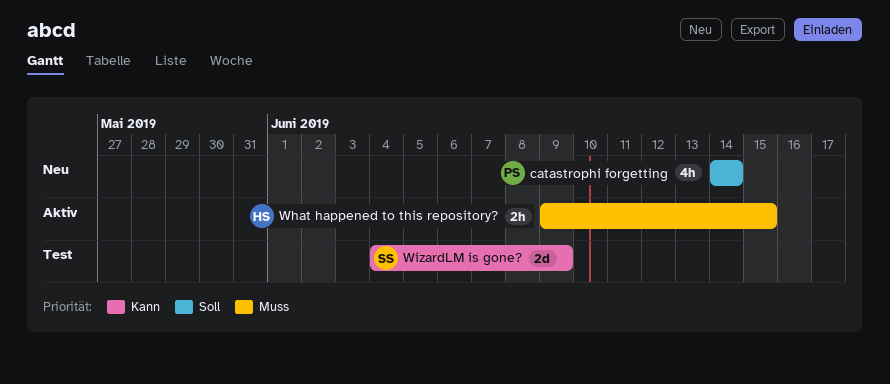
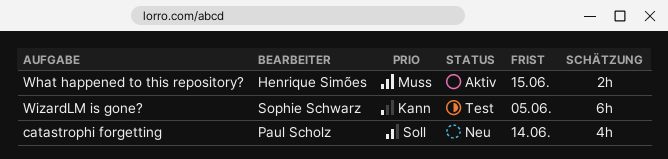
WizardLM is gone?, estimate: 2d -> 6h
WizardLM is gone?, due: Jun 9 -> Jun 5

